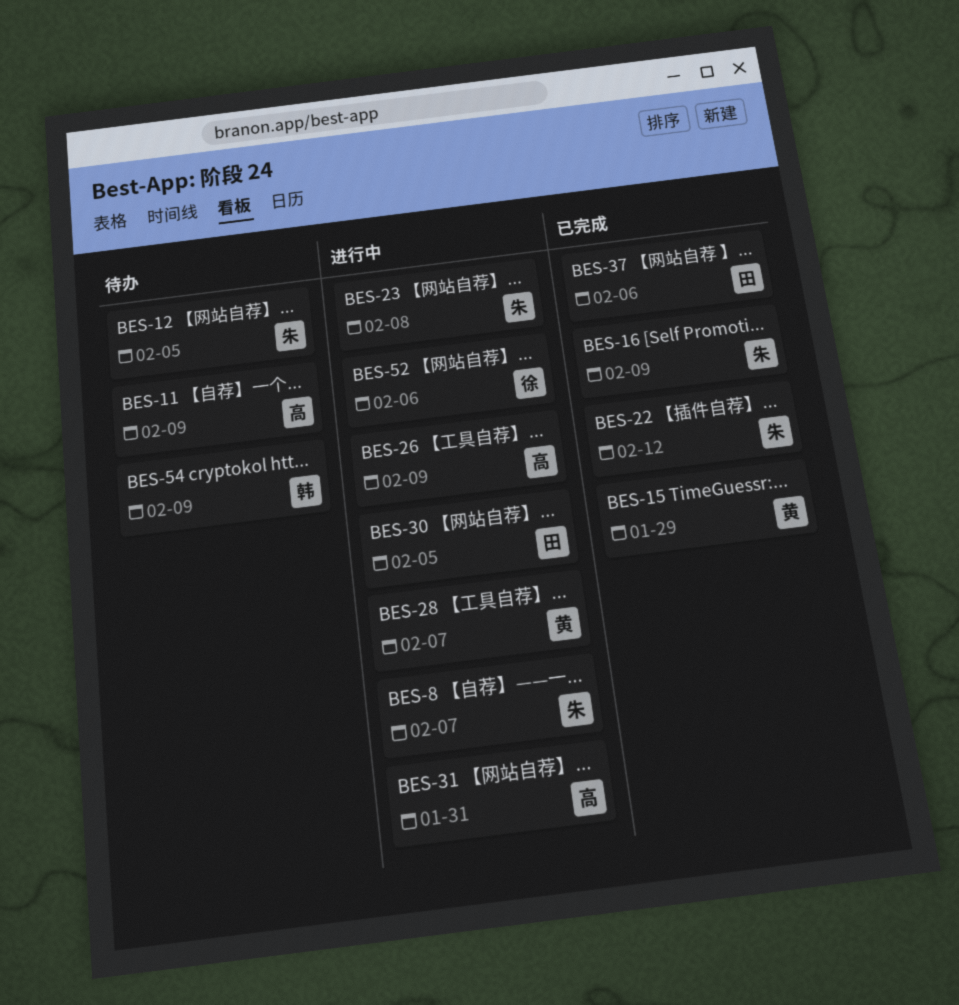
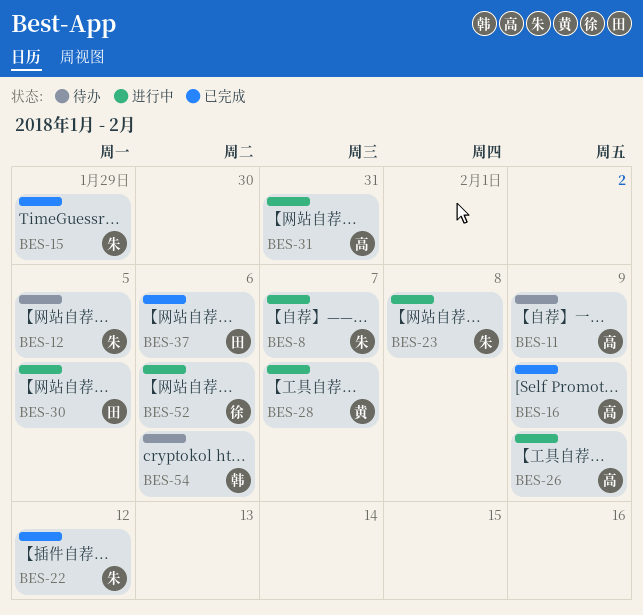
BES-15, owner: 黄 -> 朱
BES-16, owner: 朱 -> 高
BES-54, due: Feb 9 -> Feb 6

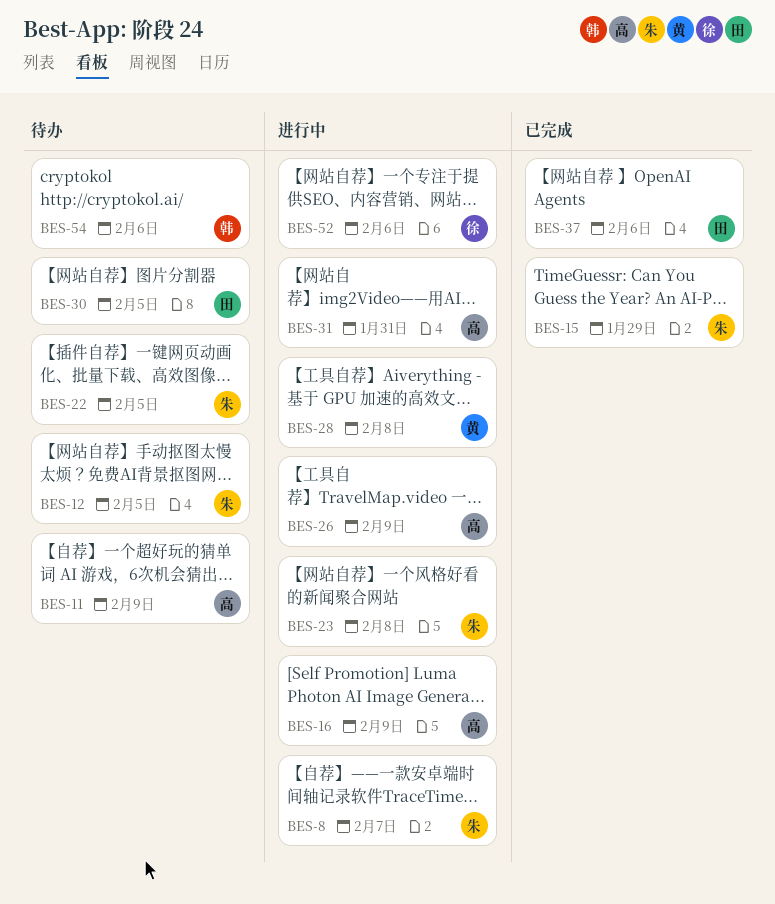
BES-16, status: 已完成 -> 进行中
BES-22, status: 已完成 -> 待办
BES-22, due: Feb 12 -> Feb 5
BES-28, due: Feb 7 -> Feb 8
BES-30, status: 进行中 -> 待办

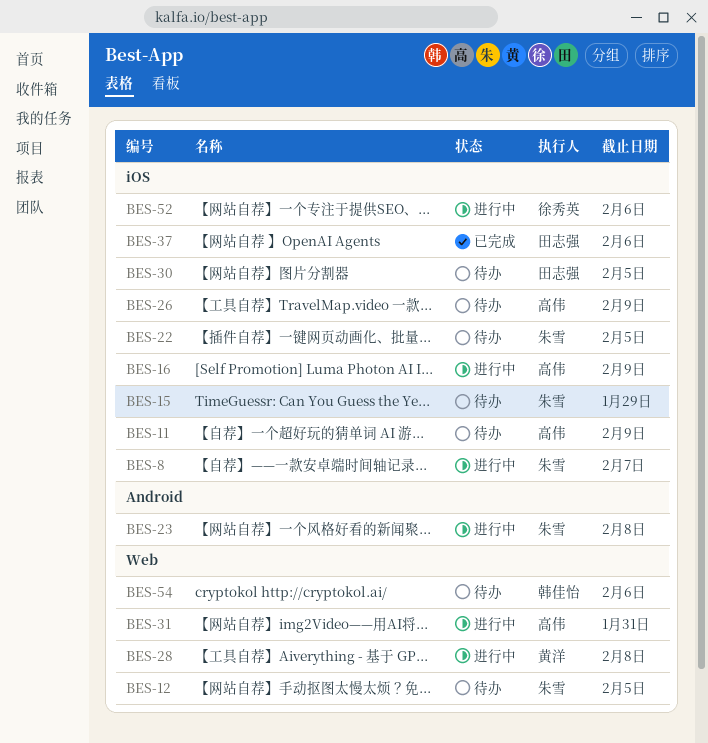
BES-15, status: 已完成 -> 待办
BES-26, status: 进行中 -> 待办

